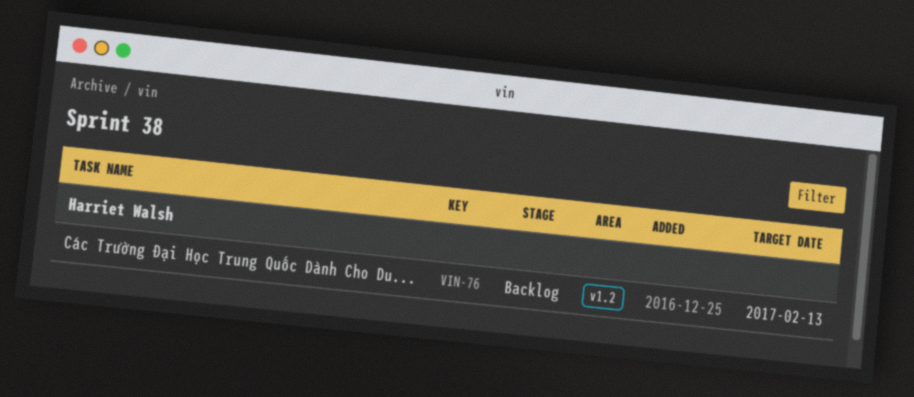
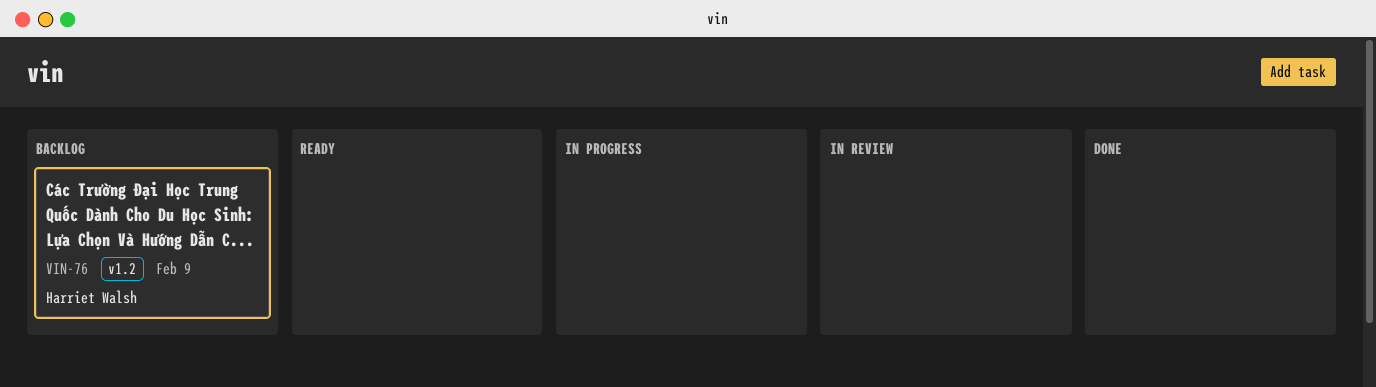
VIN-76, due: Feb 13 -> Feb 9

